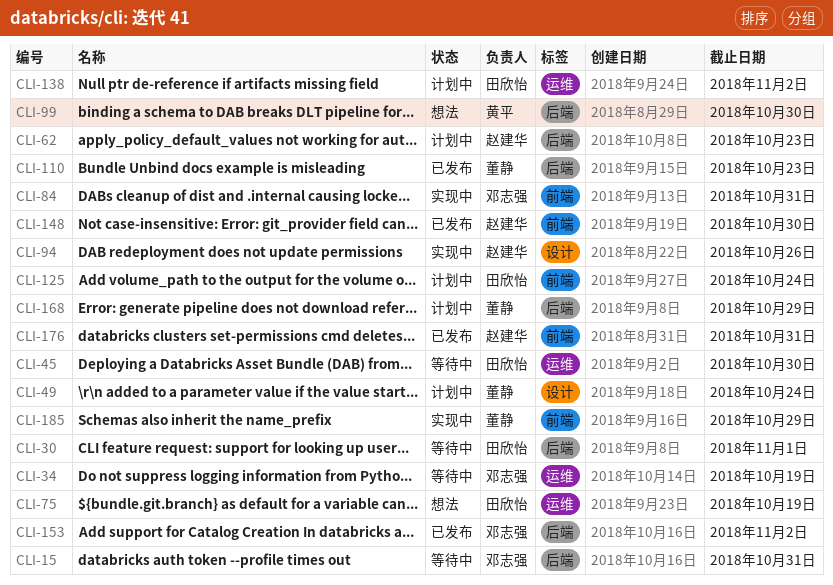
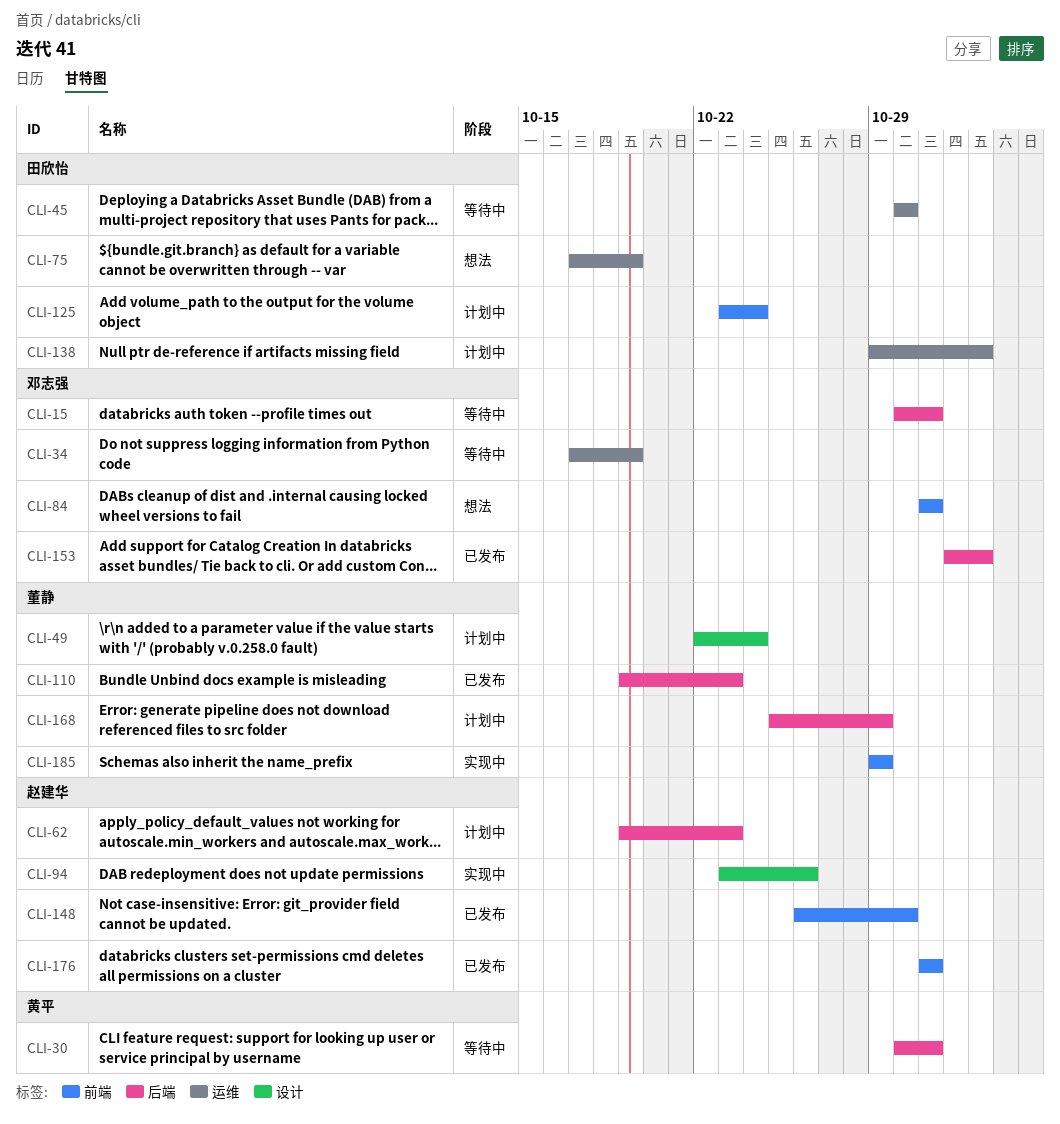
CLI-30, owner: 田欣怡 -> 黄平
CLI-30, due: Nov 1 -> Oct 31
CLI-84, status: 实现中 -> 想法
CLI-99: present -> none

